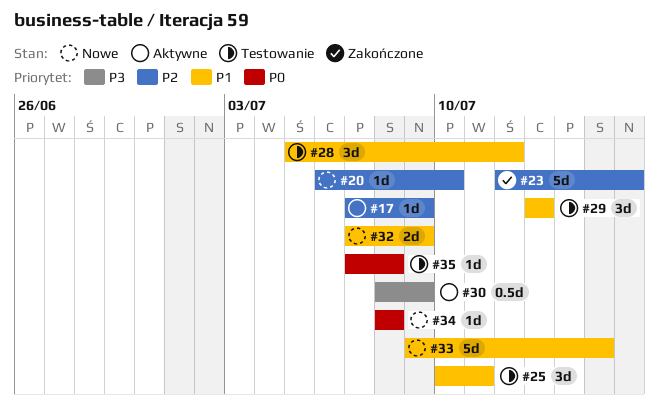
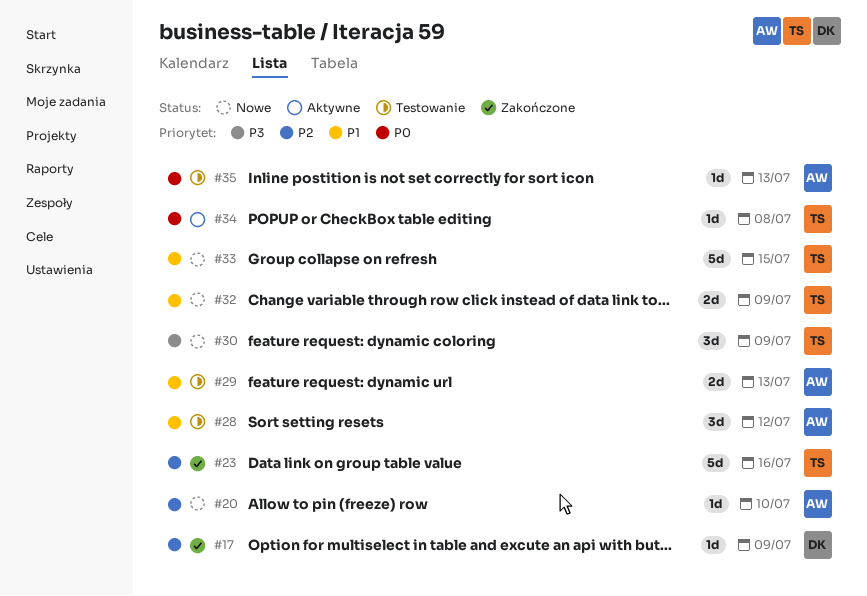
#17, status: Aktywne -> Zakończone
#25: present -> none
#29, estimate: 3d -> 2d
#30, status: Aktywne -> Nowe
#30, estimate: 0.5d -> 3d
#34, status: Nowe -> Aktywne
#35, due: Jul 8 -> Jul 13

